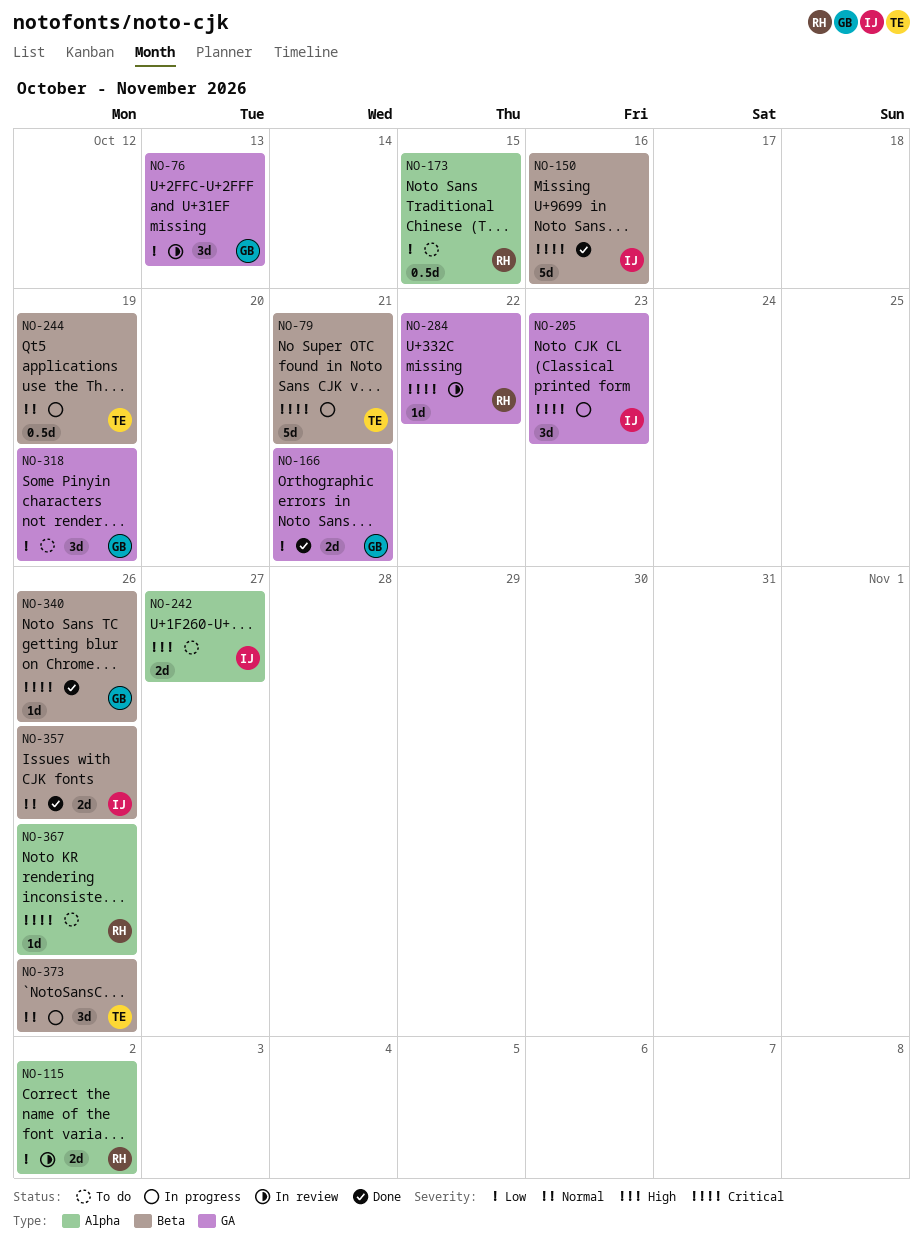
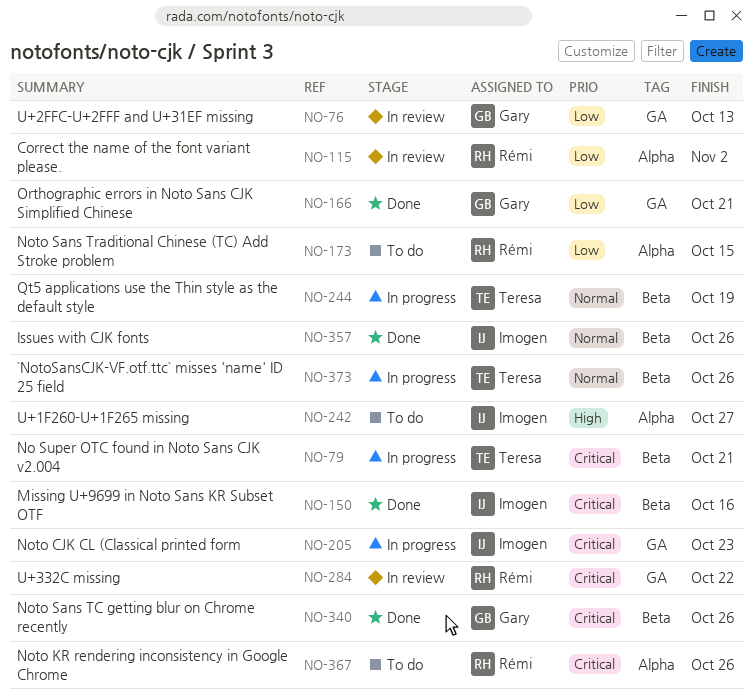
NO-318: present -> none

